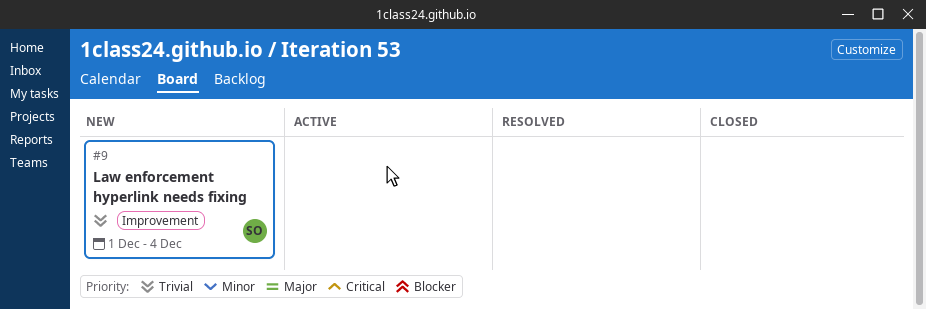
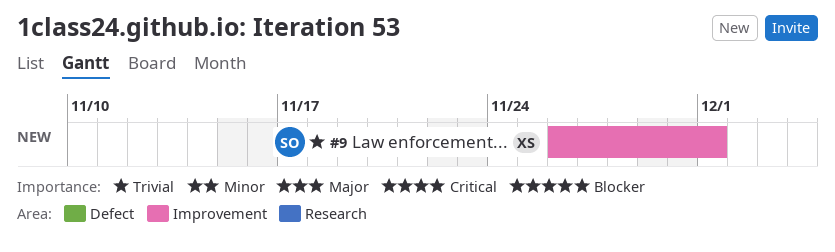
#9, start: Dec 1 -> Nov 26
#9, due: Dec 4 -> Dec 1

